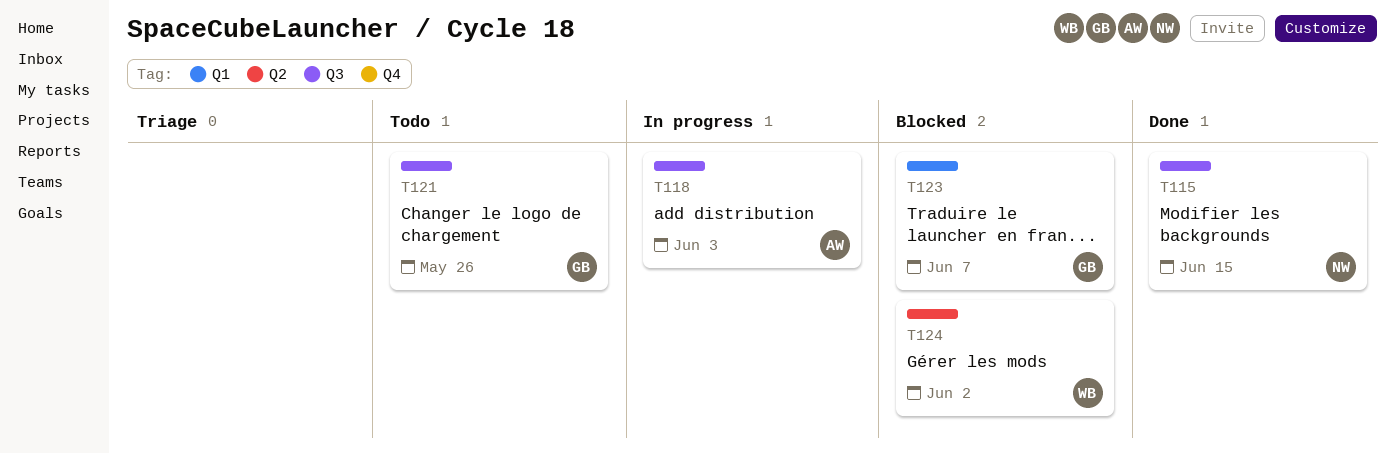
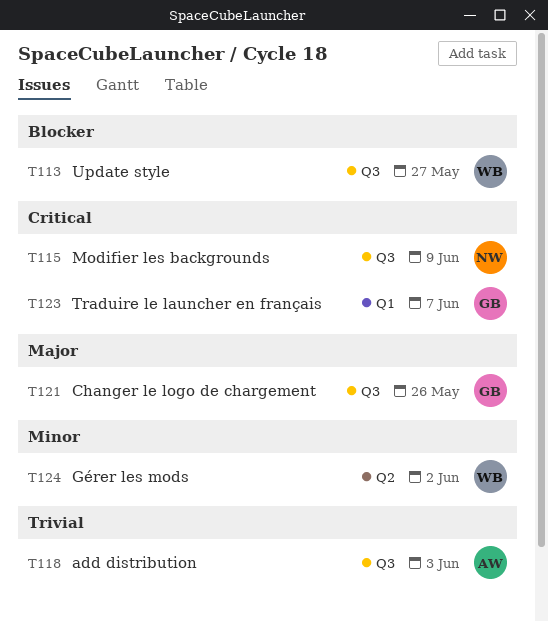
T113: none -> present
T115, due: Jun 15 -> Jun 9

